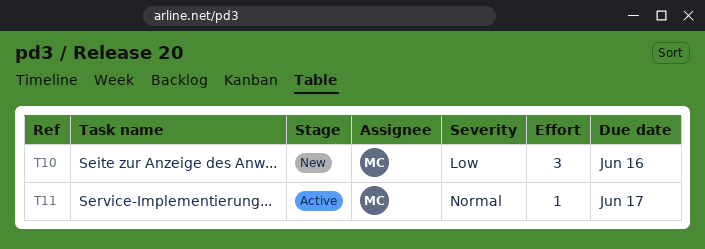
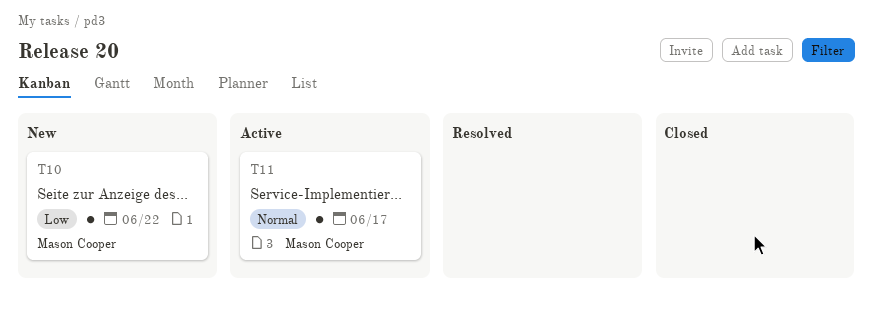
T10, estimate: 3 -> 1
T10, due: Jun 16 -> Jun 22

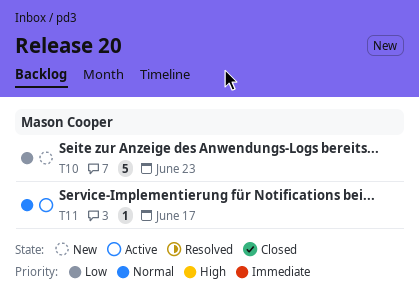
T10, estimate: 1 -> 5
T10, due: Jun 22 -> Jun 23

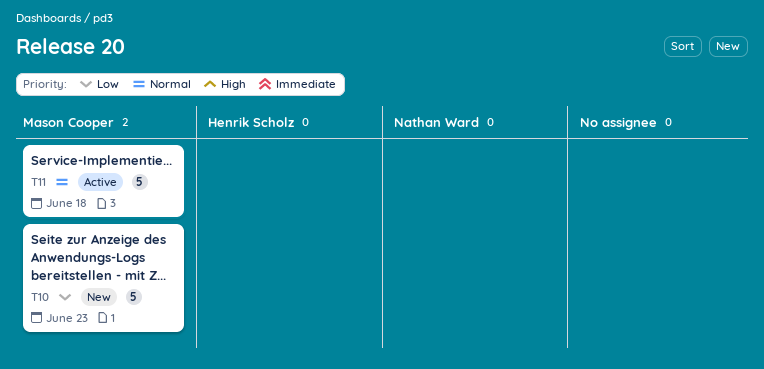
T11, estimate: 1 -> 5
T11, due: Jun 17 -> Jun 18

